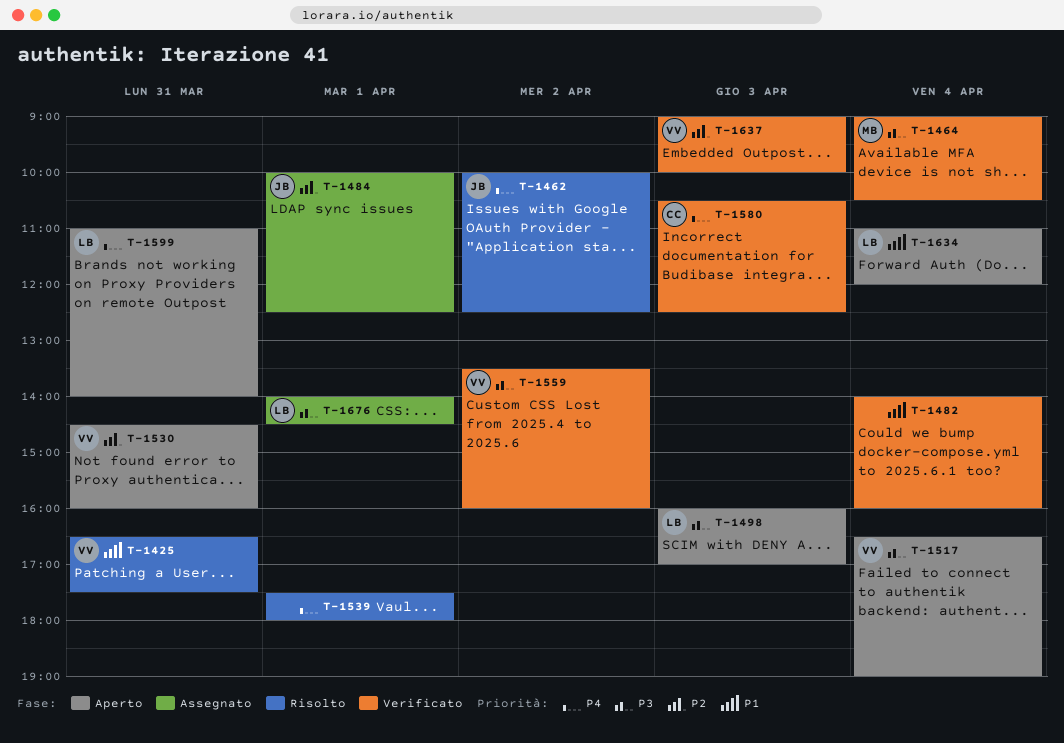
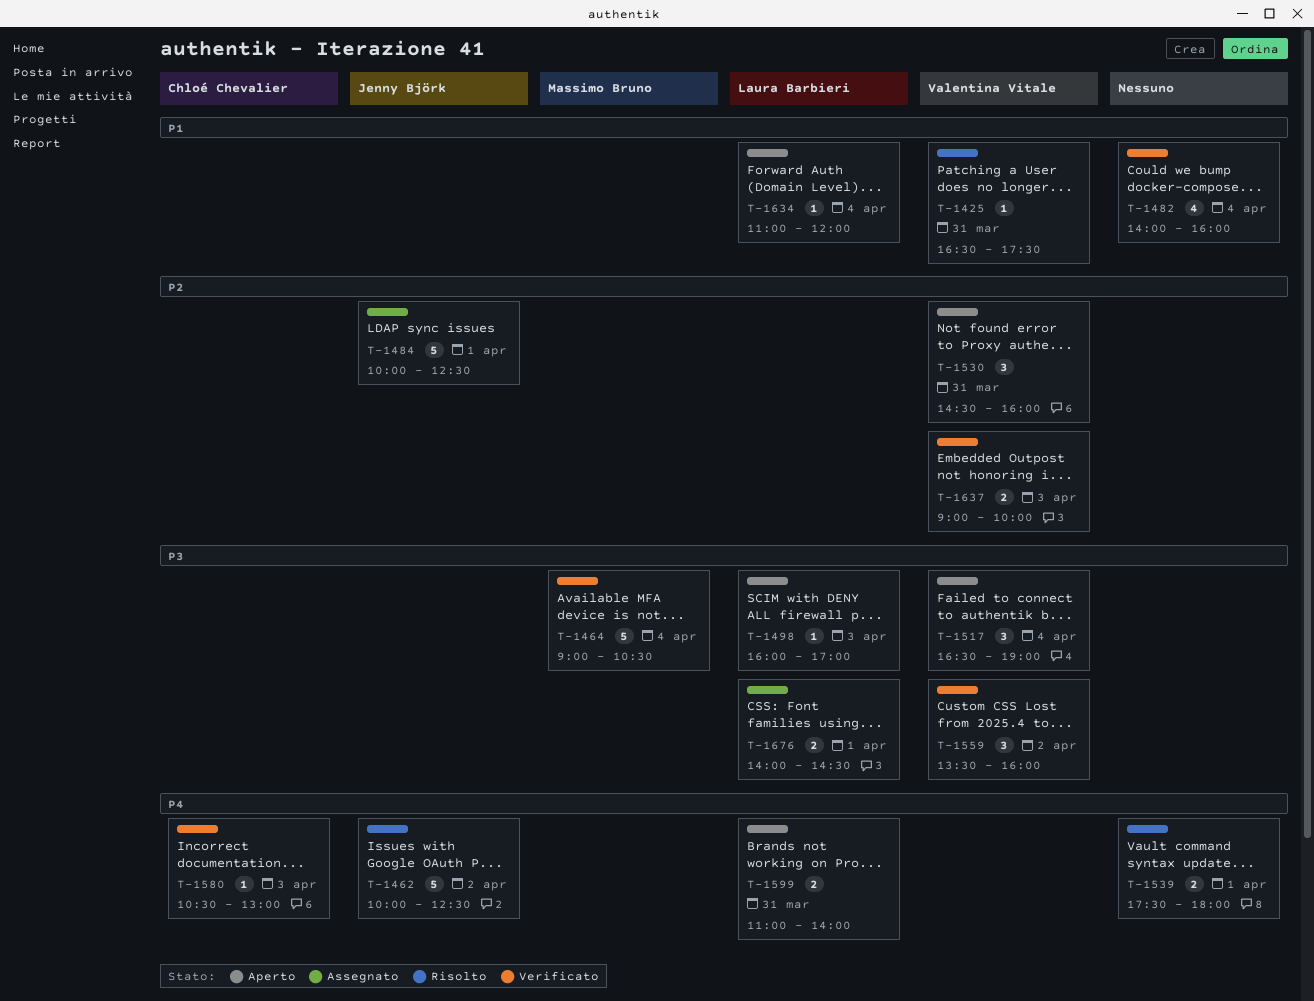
T-1580, ends: 12:30 -> 13:00

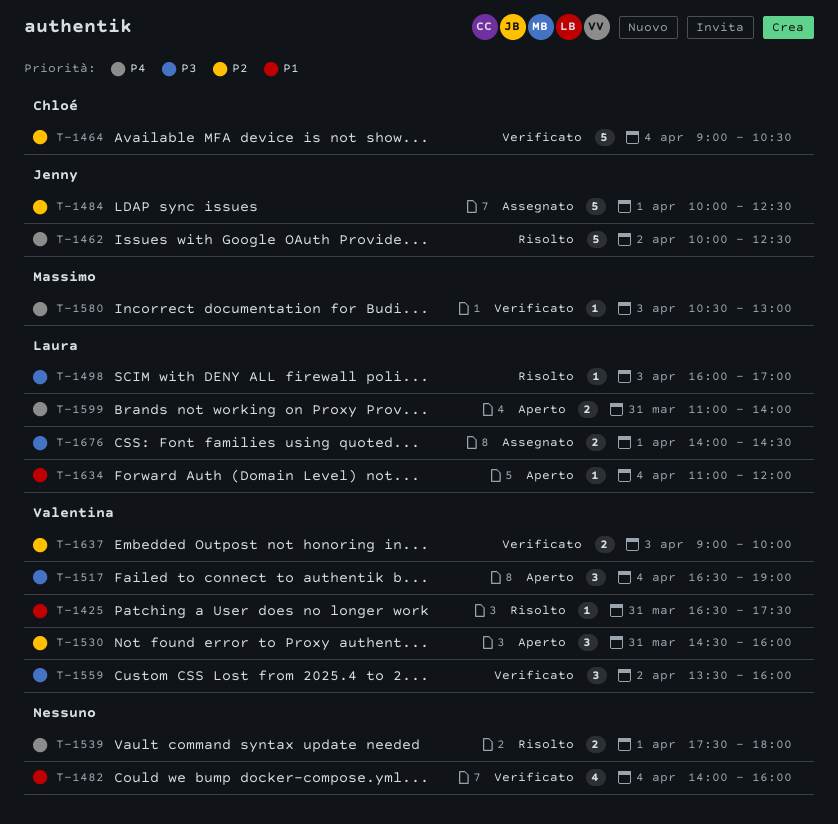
T-1464, owner: Massimo Bruno -> Chloé Chevalier
T-1464, priority: P3 -> P2
T-1498, status: Aperto -> Risolto
T-1580, owner: Chloé Chevalier -> Massimo Bruno

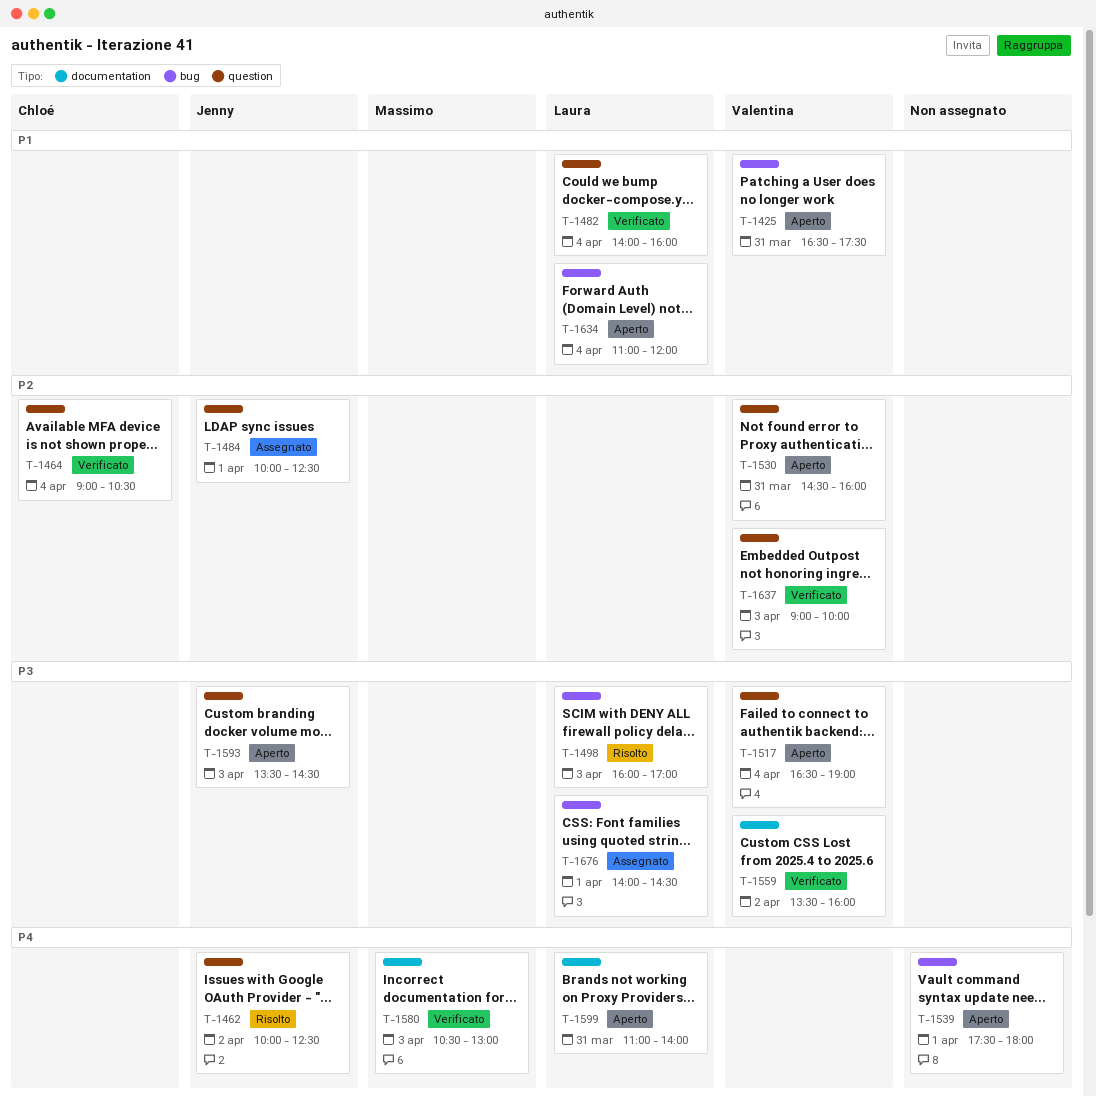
T-1425, status: Risolto -> Aperto
T-1482, owner: none -> Laura
T-1539, status: Risolto -> Aperto
T-1593: none -> present

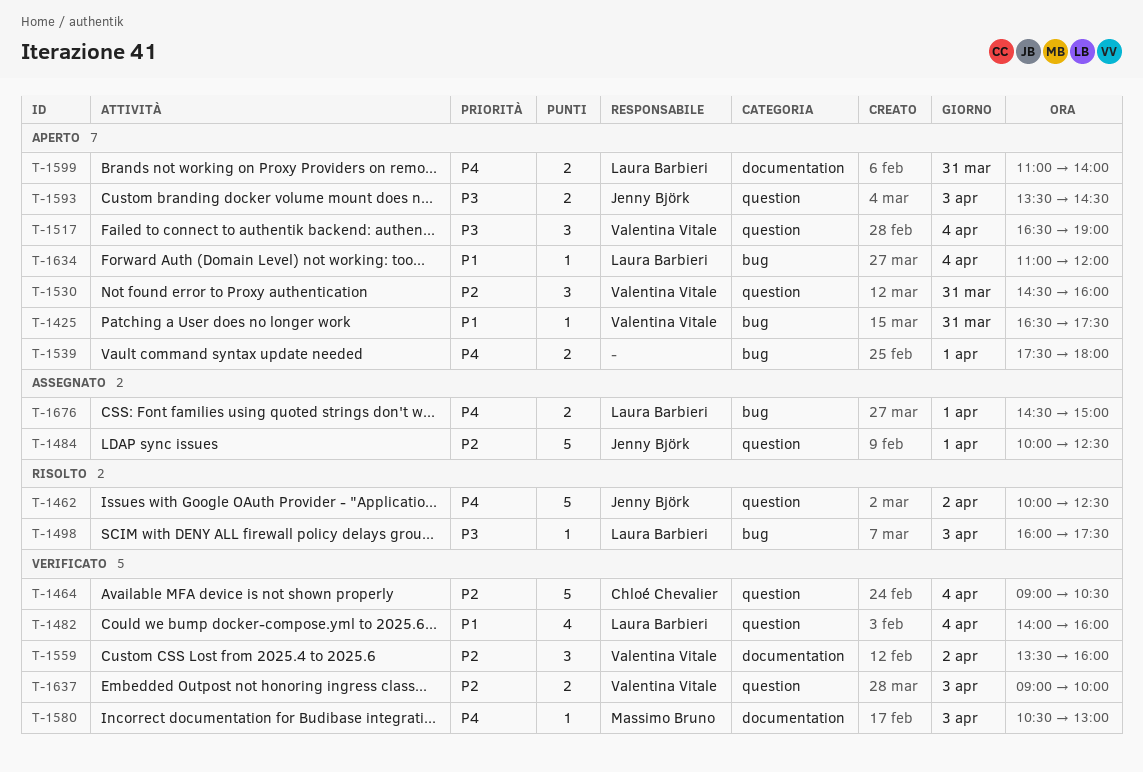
T-1498, ends: 17:00 -> 17:30
T-1559, priority: P3 -> P2
T-1676, priority: P3 -> P4
T-1676, begins: 14:00 -> 14:30
T-1676, ends: 14:30 -> 15:00

